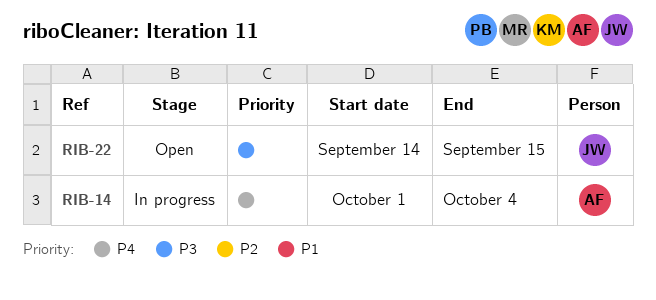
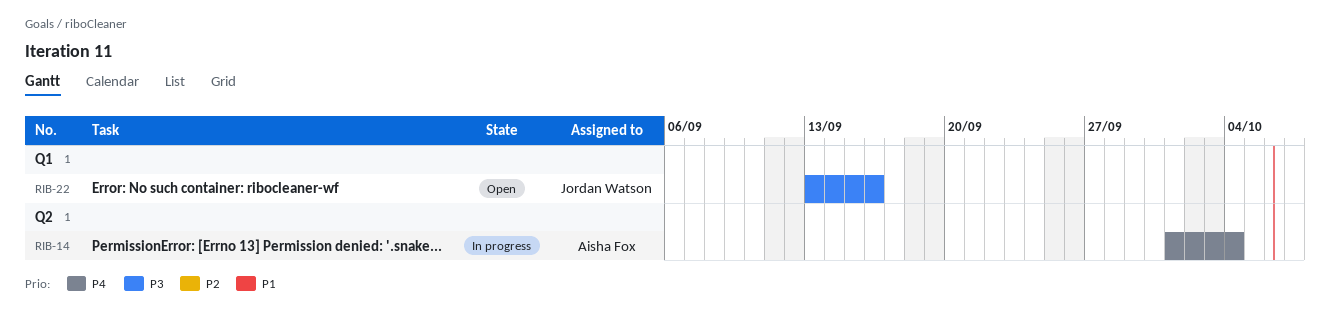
RIB-22, start: Sep 14 -> Sep 13
RIB-22, due: Sep 15 -> Sep 16

